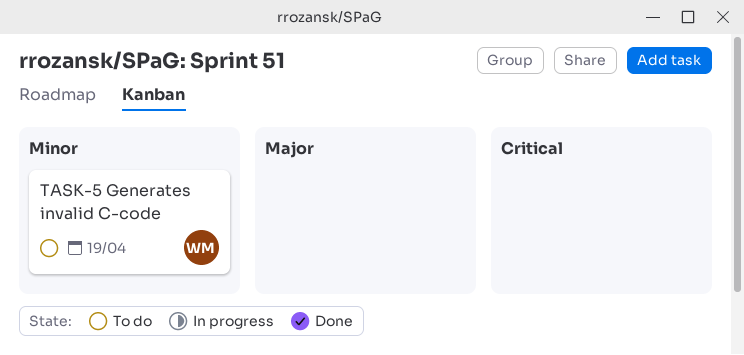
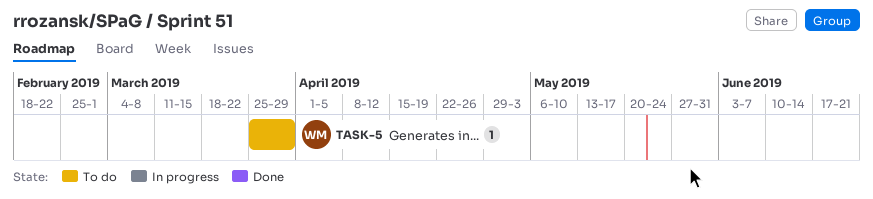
TASK-5, due: Apr 19 -> Mar 29

